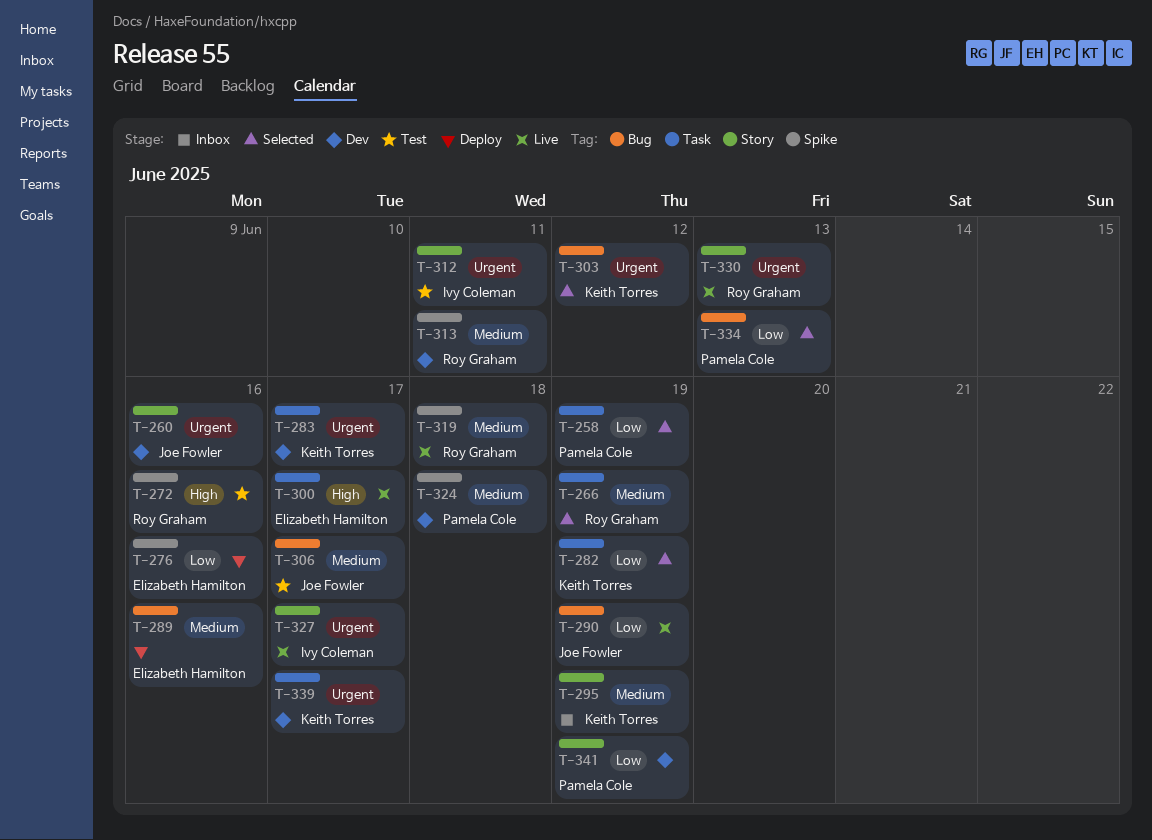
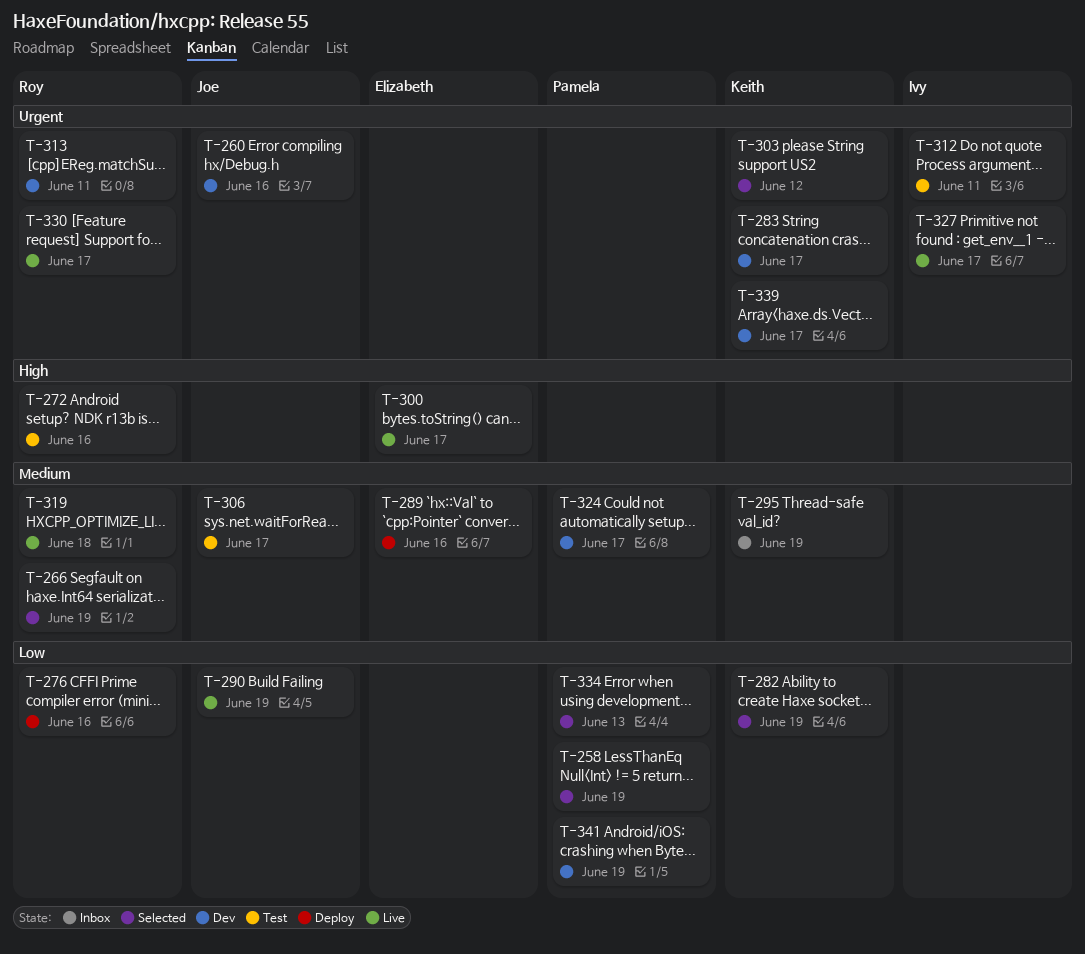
T-276, owner: Elizabeth Hamilton -> Roy Graham
T-313, priority: Medium -> Urgent
T-324, due: Jun 18 -> Jun 17
T-330, due: Jun 13 -> Jun 17

